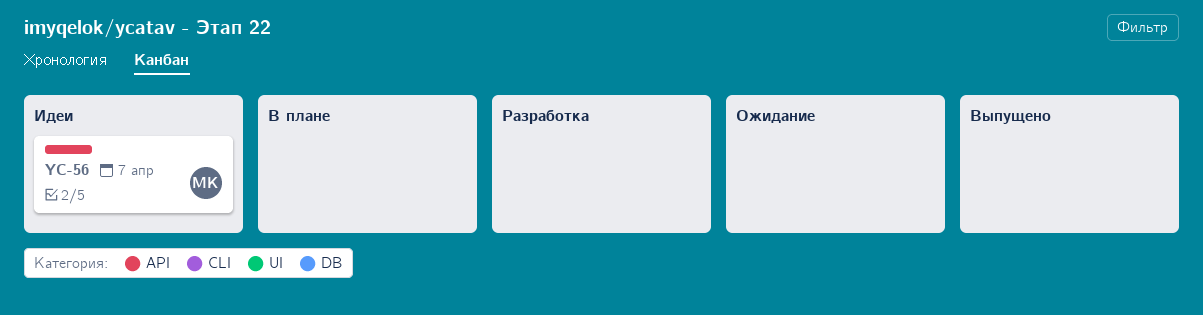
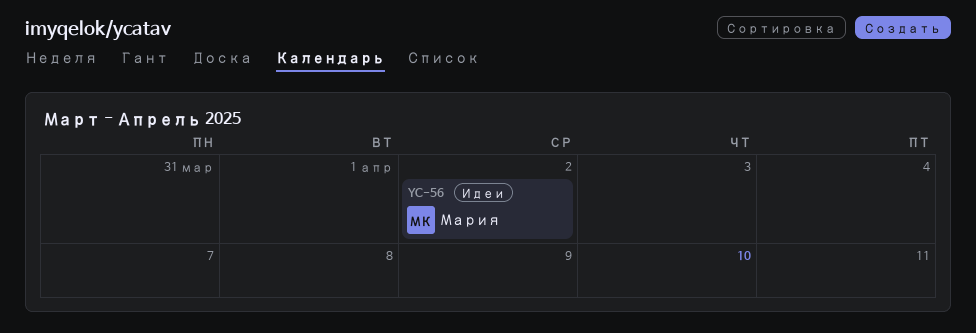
YC-56, due: Apr 7 -> Apr 2

